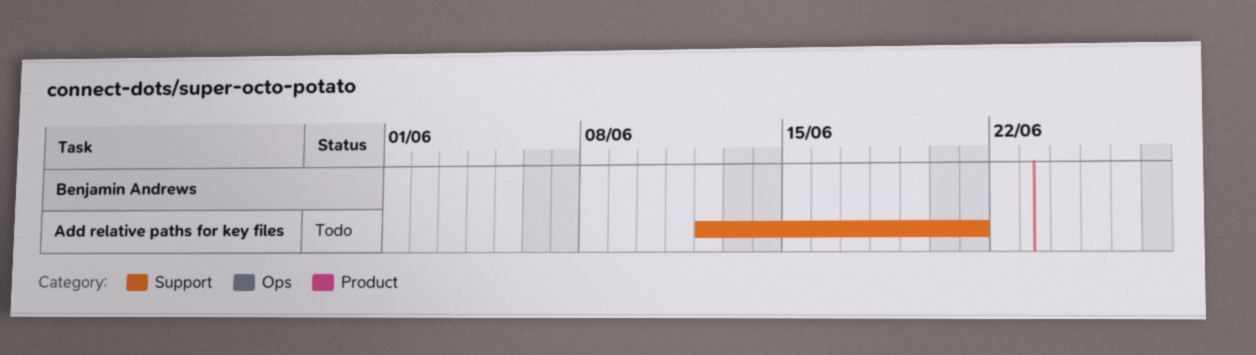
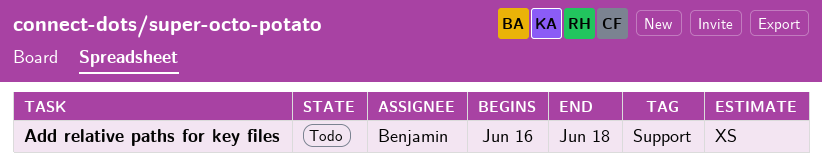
Add relative paths for key files, start: Jun 12 -> Jun 16
Add relative paths for key files, due: Jun 21 -> Jun 18

